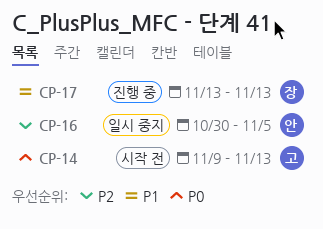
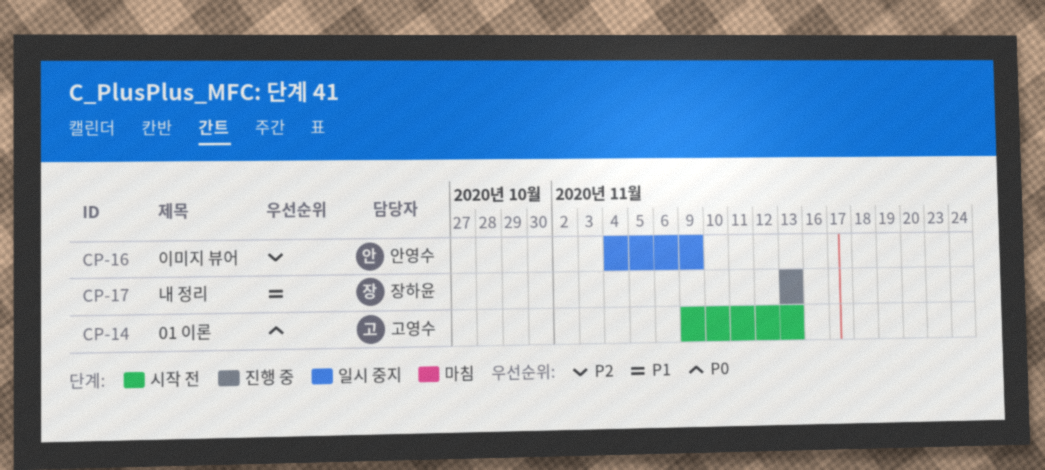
CP-16, start: Oct 30 -> Nov 4
CP-16, due: Nov 5 -> Nov 9

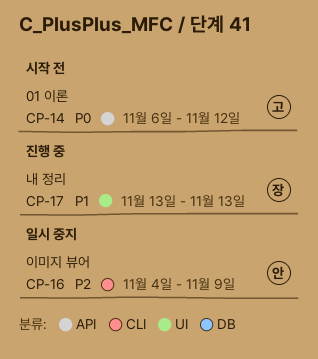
CP-14, start: Nov 9 -> Nov 6
CP-14, due: Nov 13 -> Nov 12

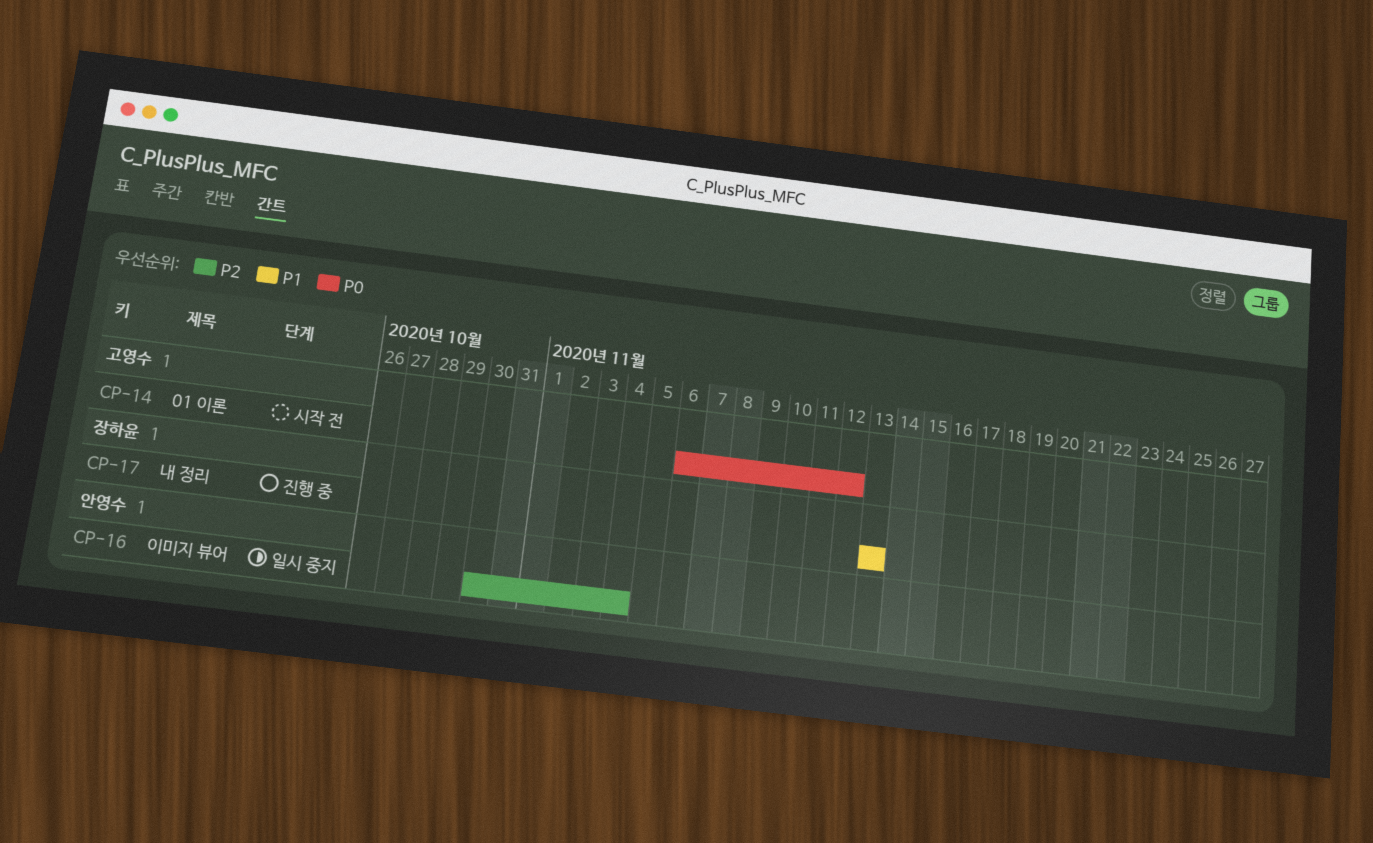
CP-16, start: Nov 4 -> Oct 30
CP-16, due: Nov 9 -> Nov 4

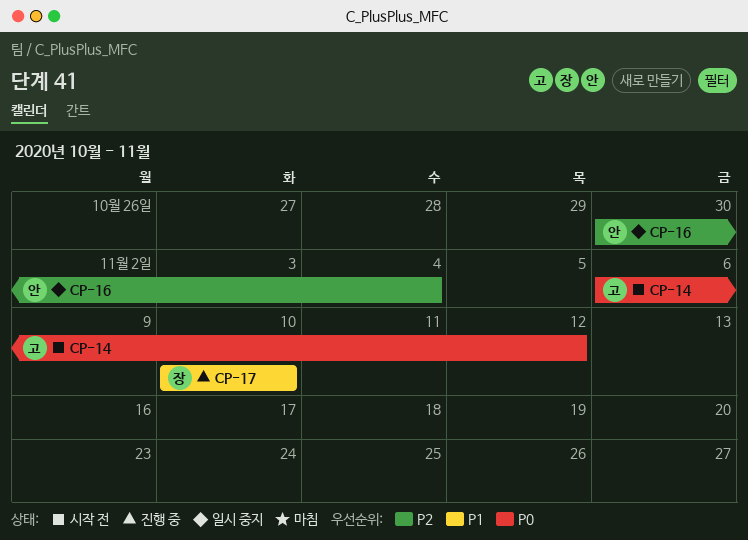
CP-17, start: Nov 13 -> Nov 10
CP-17, due: Nov 13 -> Nov 10

